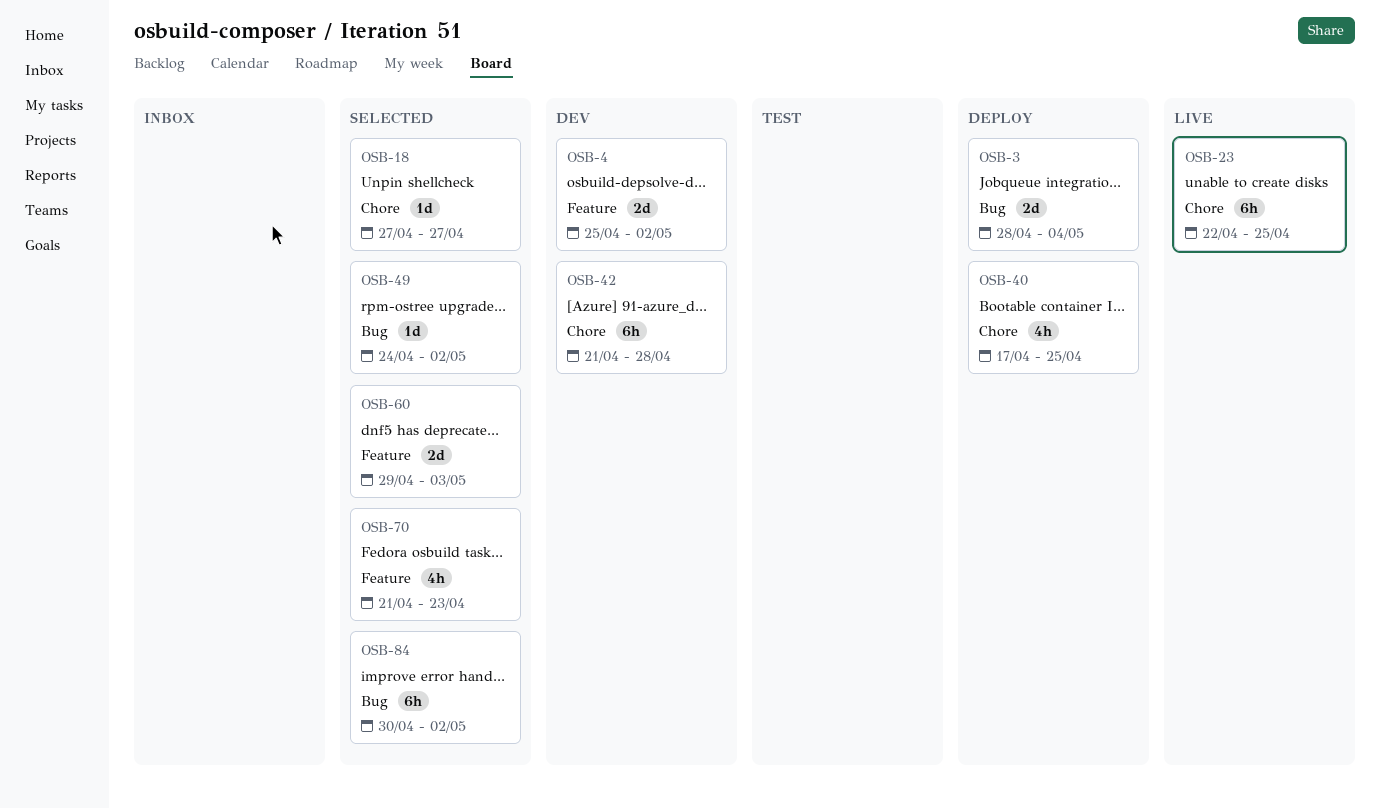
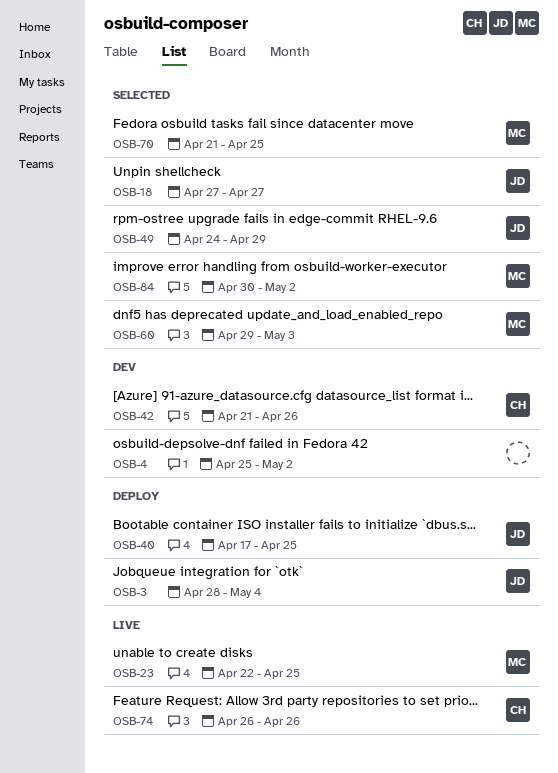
OSB-42, due: Apr 28 -> Apr 26
OSB-49, due: May 2 -> Apr 29
OSB-70, due: Apr 23 -> Apr 25
OSB-74: none -> present

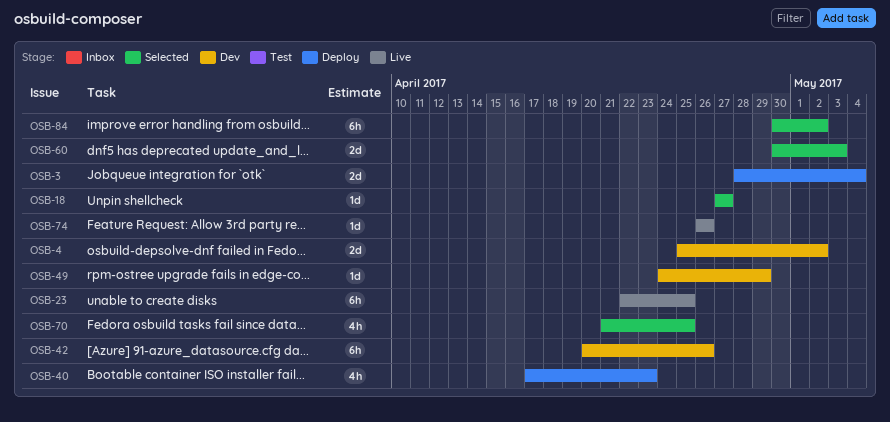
OSB-40, due: Apr 25 -> Apr 23
OSB-42, start: Apr 21 -> Apr 20
OSB-49, status: Selected -> Dev
OSB-60, start: Apr 29 -> Apr 30

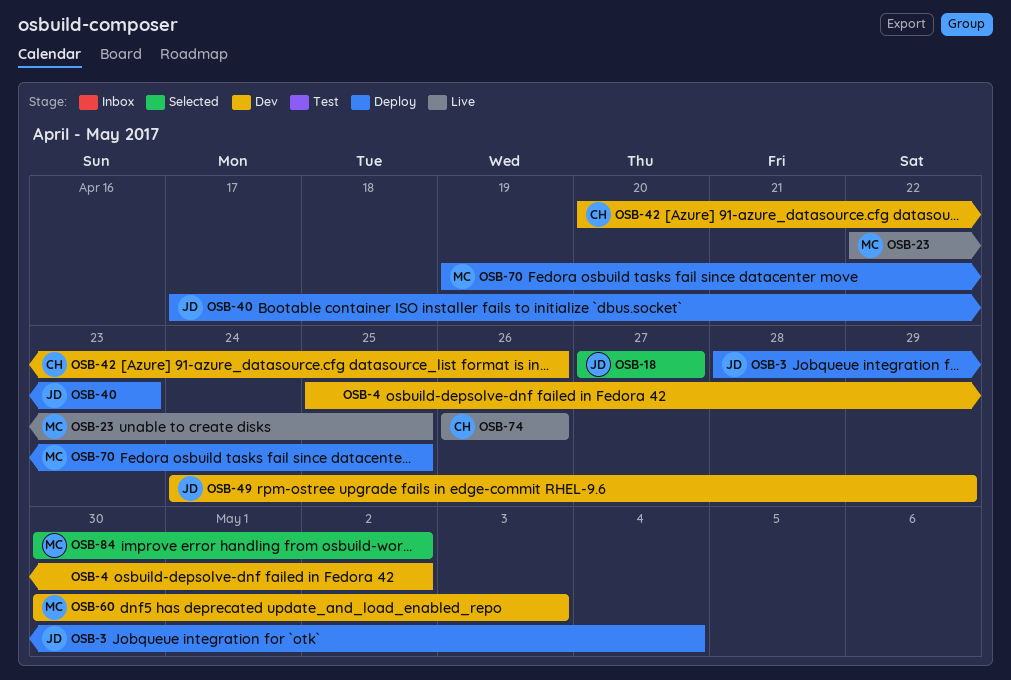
OSB-60, status: Selected -> Dev
OSB-70, status: Selected -> Deploy
OSB-70, start: Apr 21 -> Apr 19

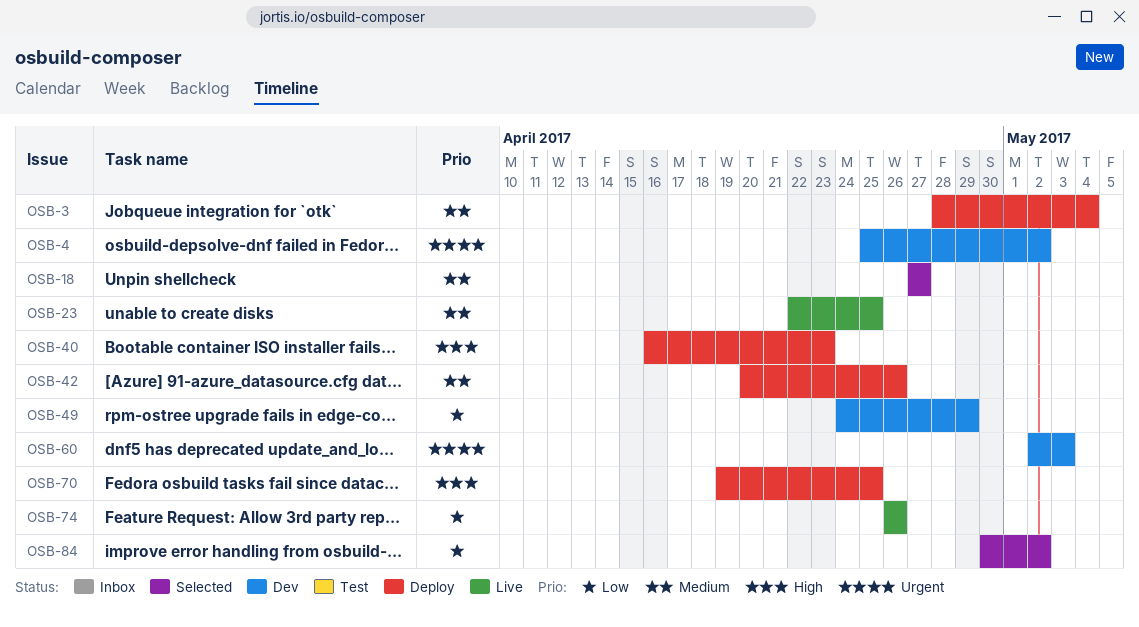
OSB-40, start: Apr 17 -> Apr 16
OSB-42, status: Dev -> Deploy
OSB-60, start: Apr 30 -> May 2

